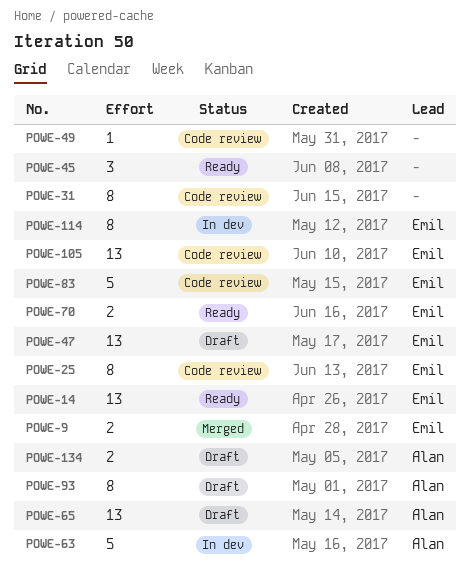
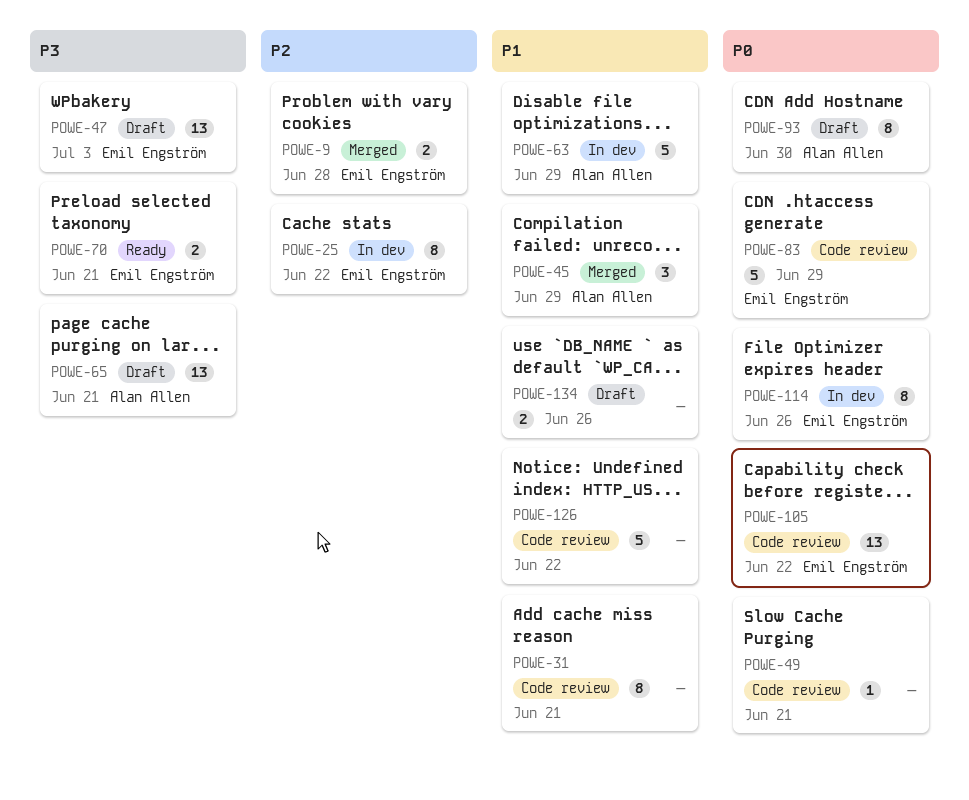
POWE-14: present -> none
POWE-25, status: Code review -> In dev
POWE-45, status: Ready -> Merged
POWE-45, owner: none -> Alan Allen
POWE-126: none -> present
POWE-134, owner: Alan Allen -> none

